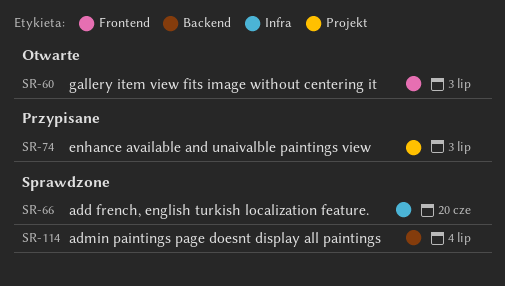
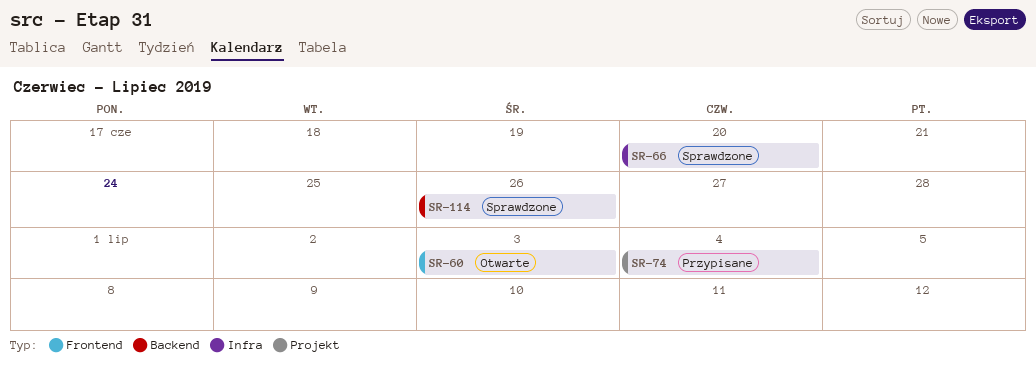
SR-74, due: Jul 3 -> Jul 4
SR-114, due: Jul 4 -> Jun 26

